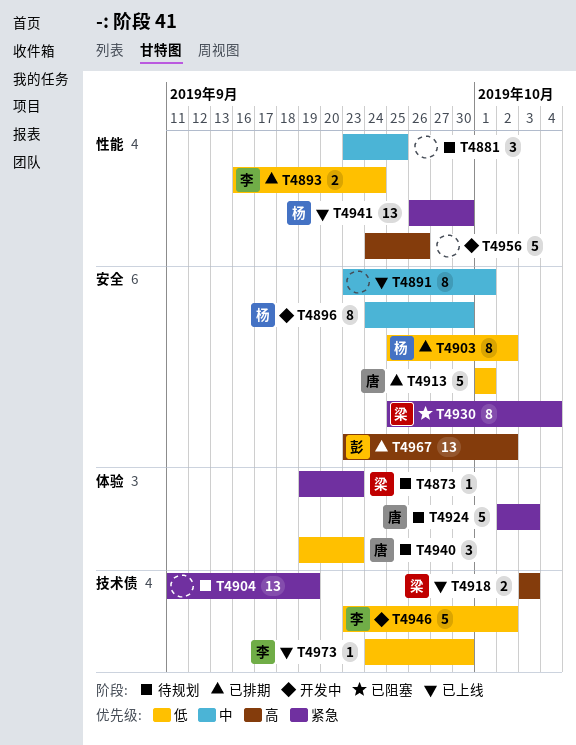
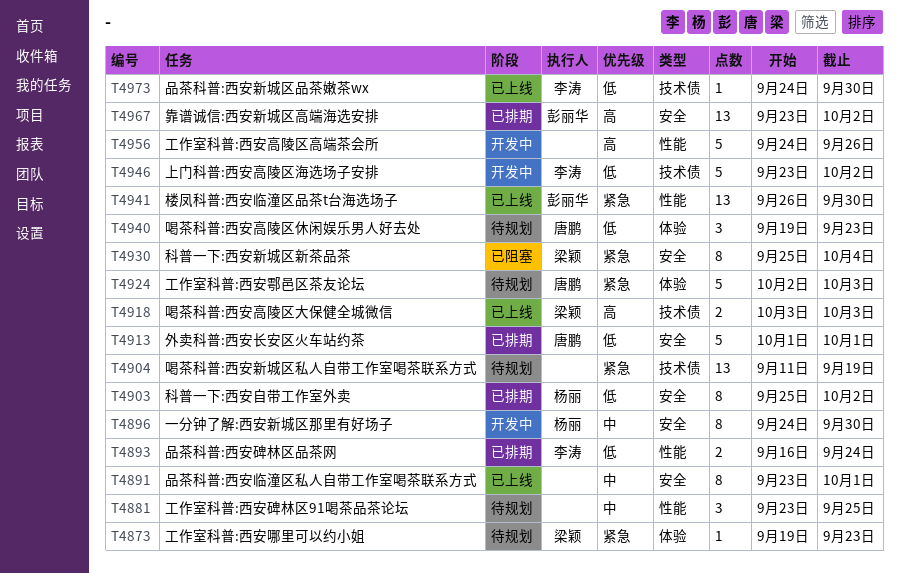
T4941, owner: 杨丽 -> 彭丽华

